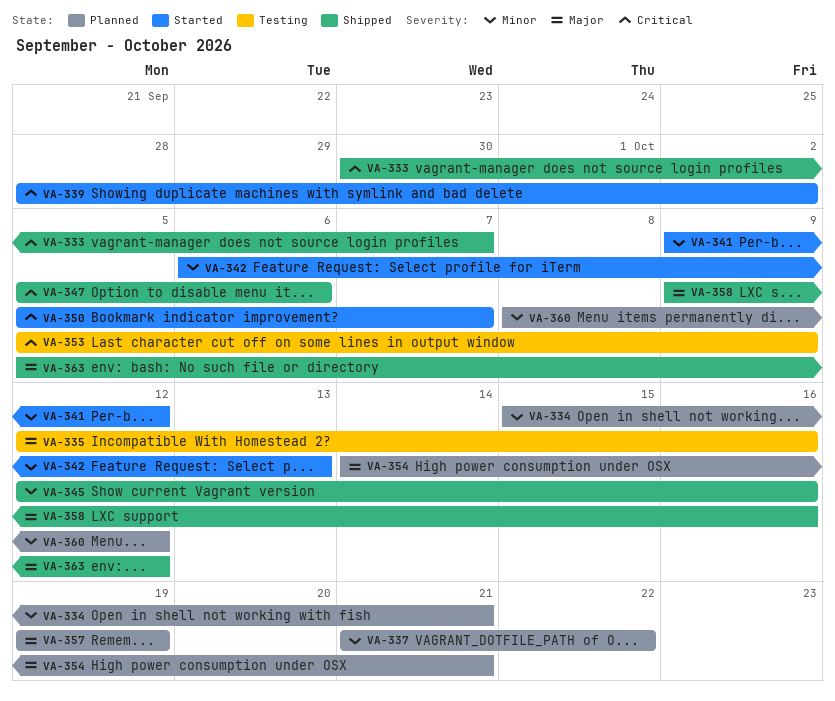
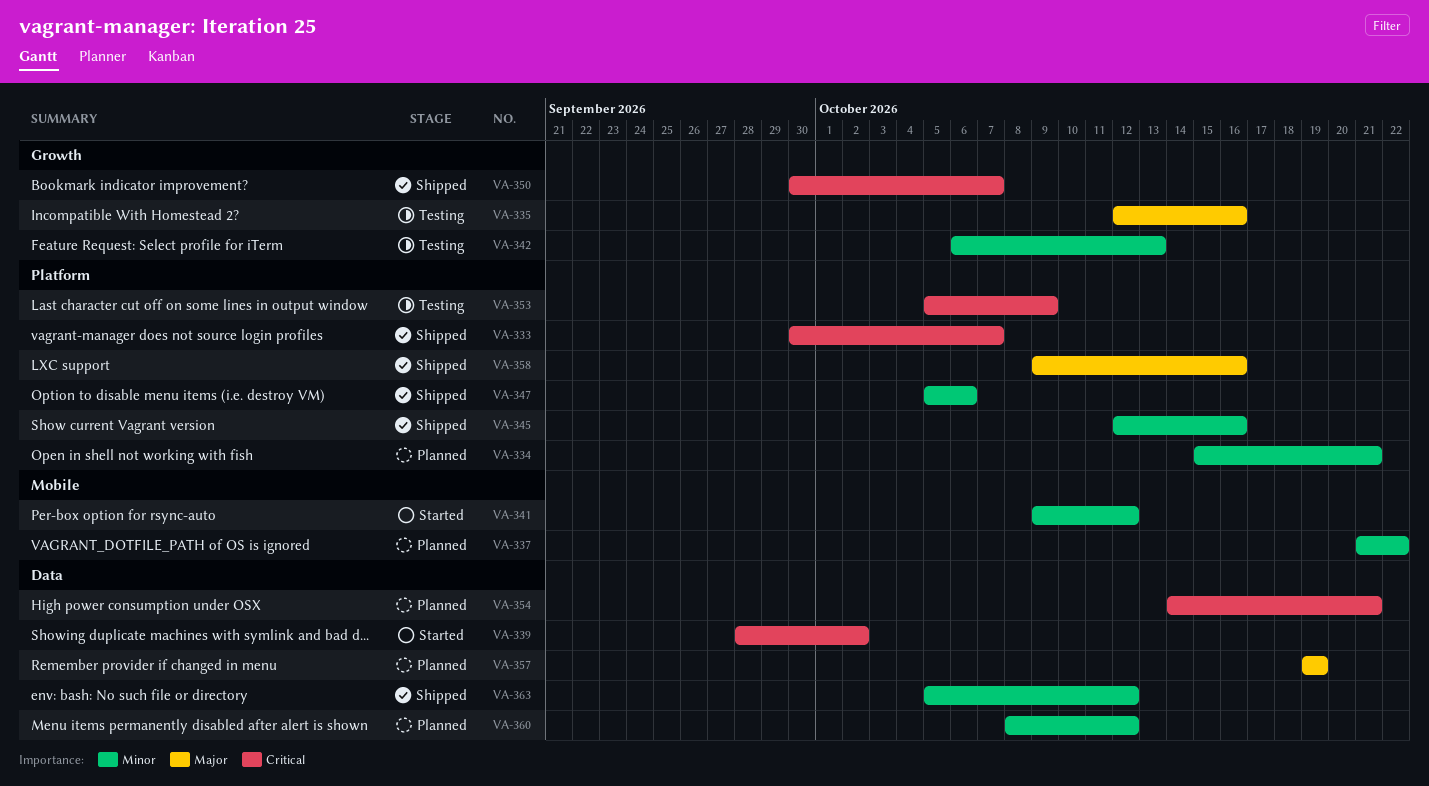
VA-342, status: Started -> Testing
VA-347, priority: Critical -> Minor
VA-350, status: Started -> Shipped
VA-350, start: Oct 5 -> Sep 30
VA-354, priority: Major -> Critical
VA-363, priority: Major -> Minor

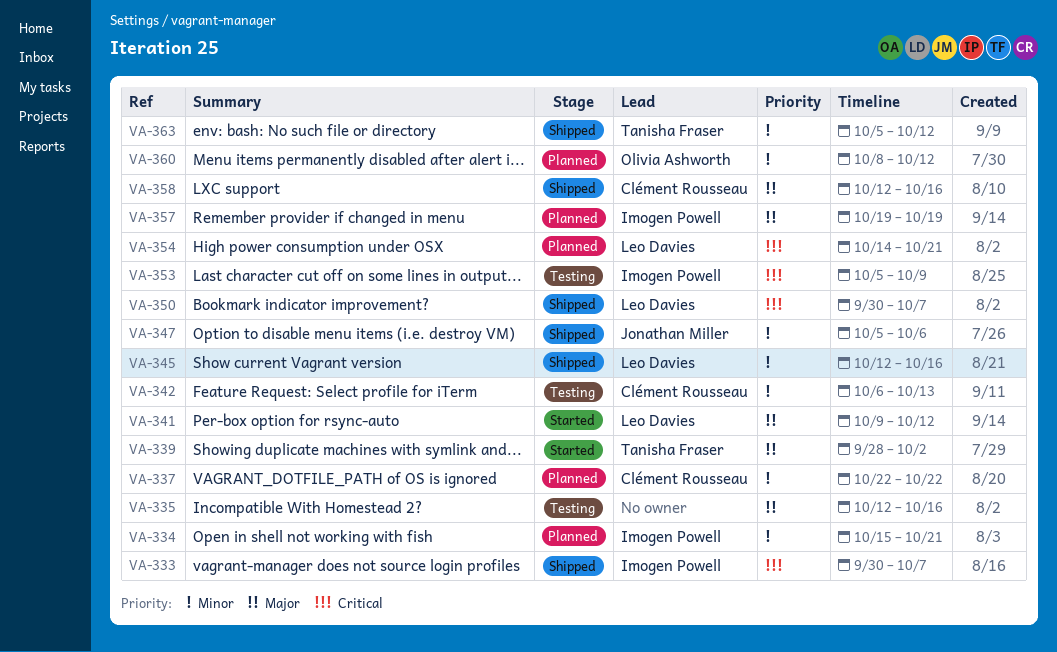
VA-337, start: Oct 21 -> Oct 22
VA-339, priority: Critical -> Major
VA-341, priority: Minor -> Major
VA-358, start: Oct 9 -> Oct 12

